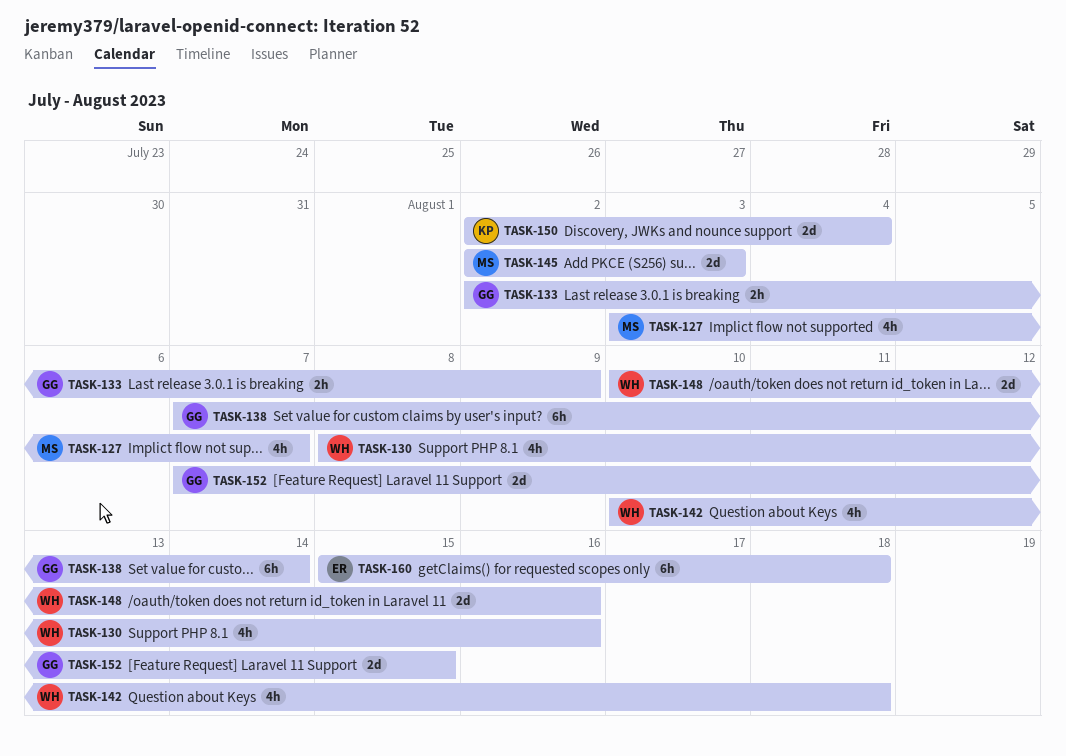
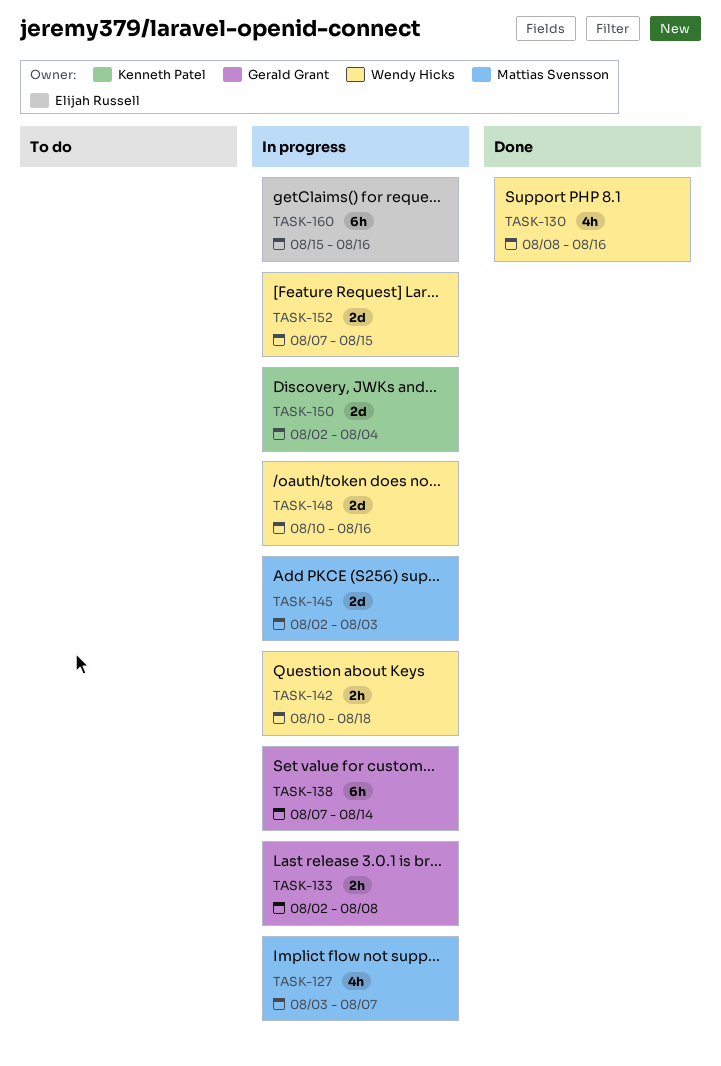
TASK-133, due: Aug 9 -> Aug 8
TASK-142, estimate: 4h -> 2h
TASK-152, owner: Gerald Grant -> Wendy Hicks
TASK-160, due: Aug 18 -> Aug 16

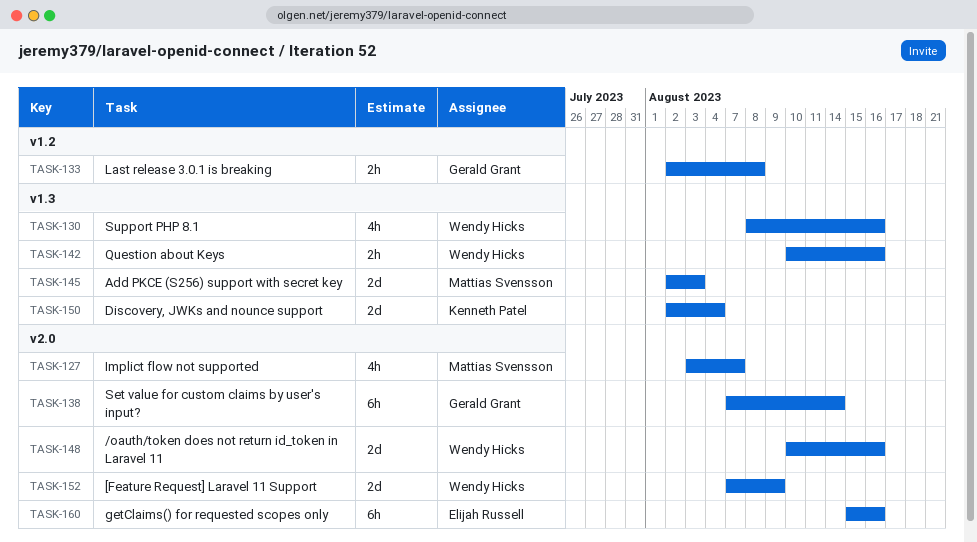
TASK-142, due: Aug 18 -> Aug 16
TASK-152, due: Aug 15 -> Aug 9

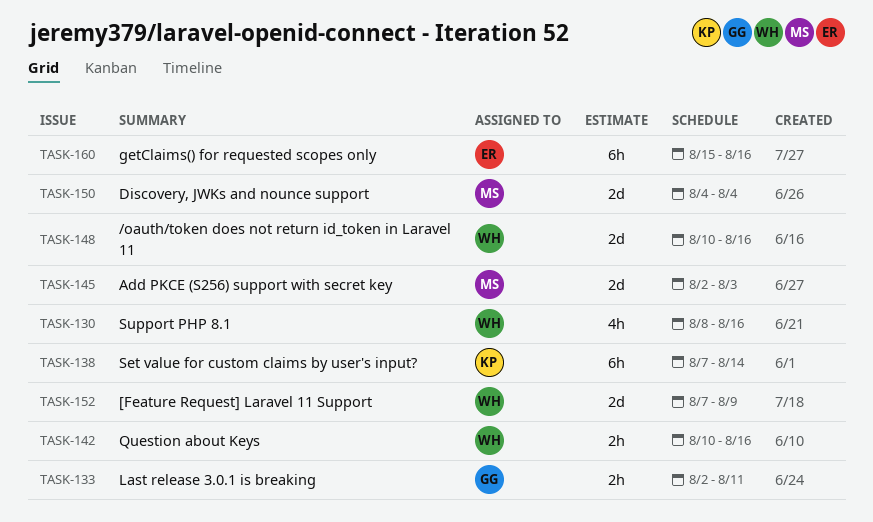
TASK-127: present -> none
TASK-133, due: Aug 8 -> Aug 11
TASK-138, owner: Gerald Grant -> Kenneth Patel
TASK-150, owner: Kenneth Patel -> Mattias Svensson
TASK-150, start: Aug 2 -> Aug 4

